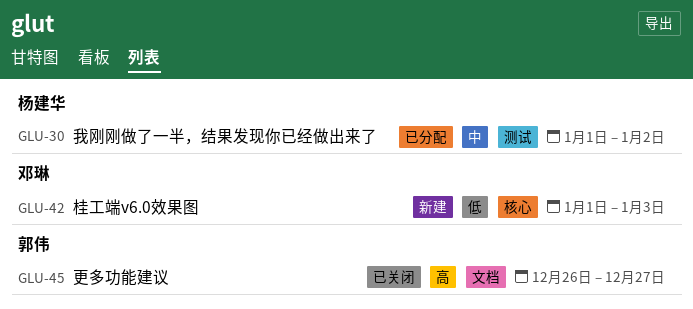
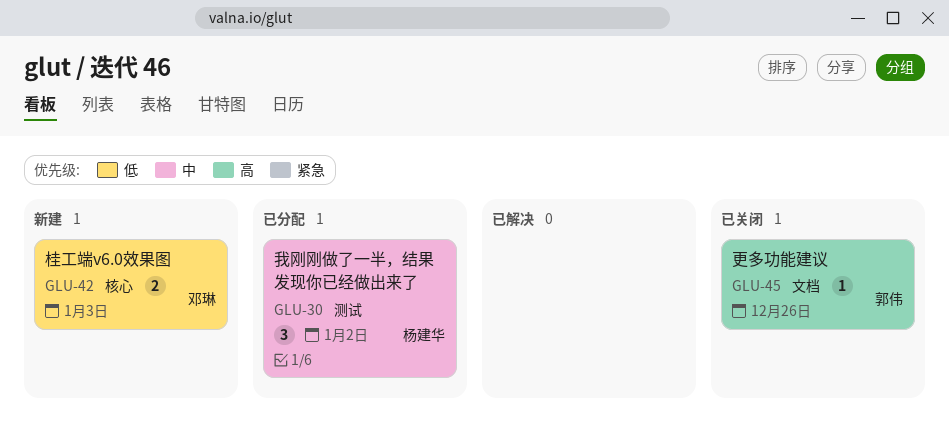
GLU-45, due: Dec 27 -> Dec 26

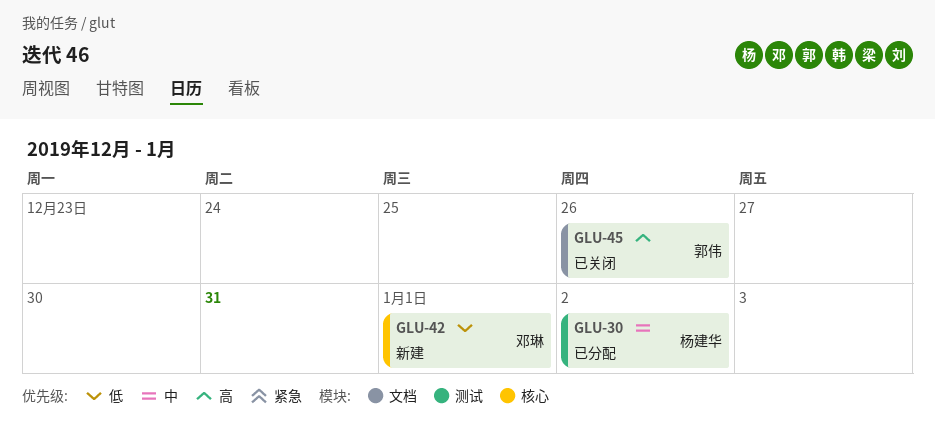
GLU-42, due: Jan 3 -> Jan 1

